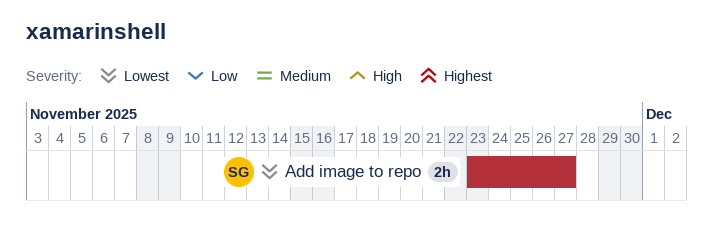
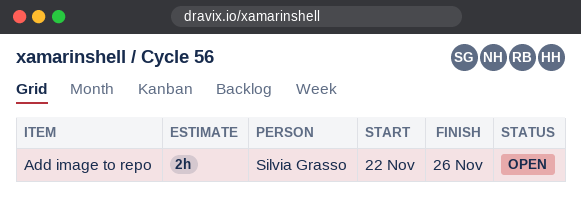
Add image to repo, start: Nov 23 -> Nov 22
Add image to repo, due: Nov 27 -> Nov 26

